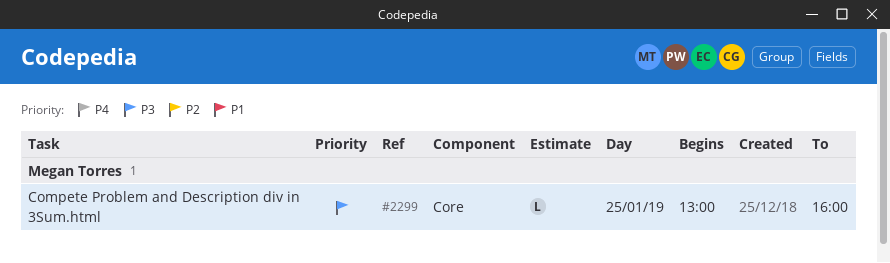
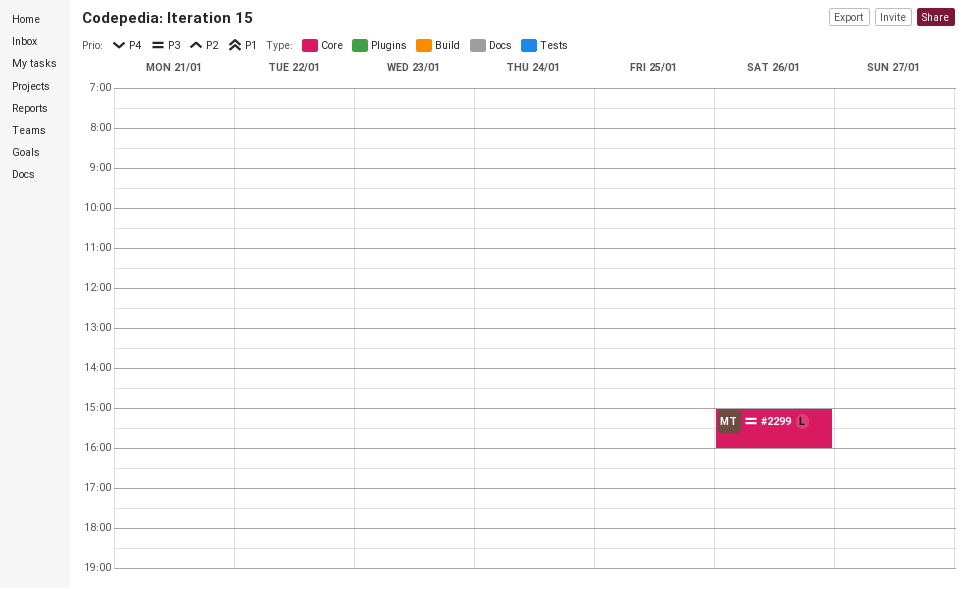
#2299, day: Jan 25 -> Jan 26
#2299, begins: 13:00 -> 15:00

